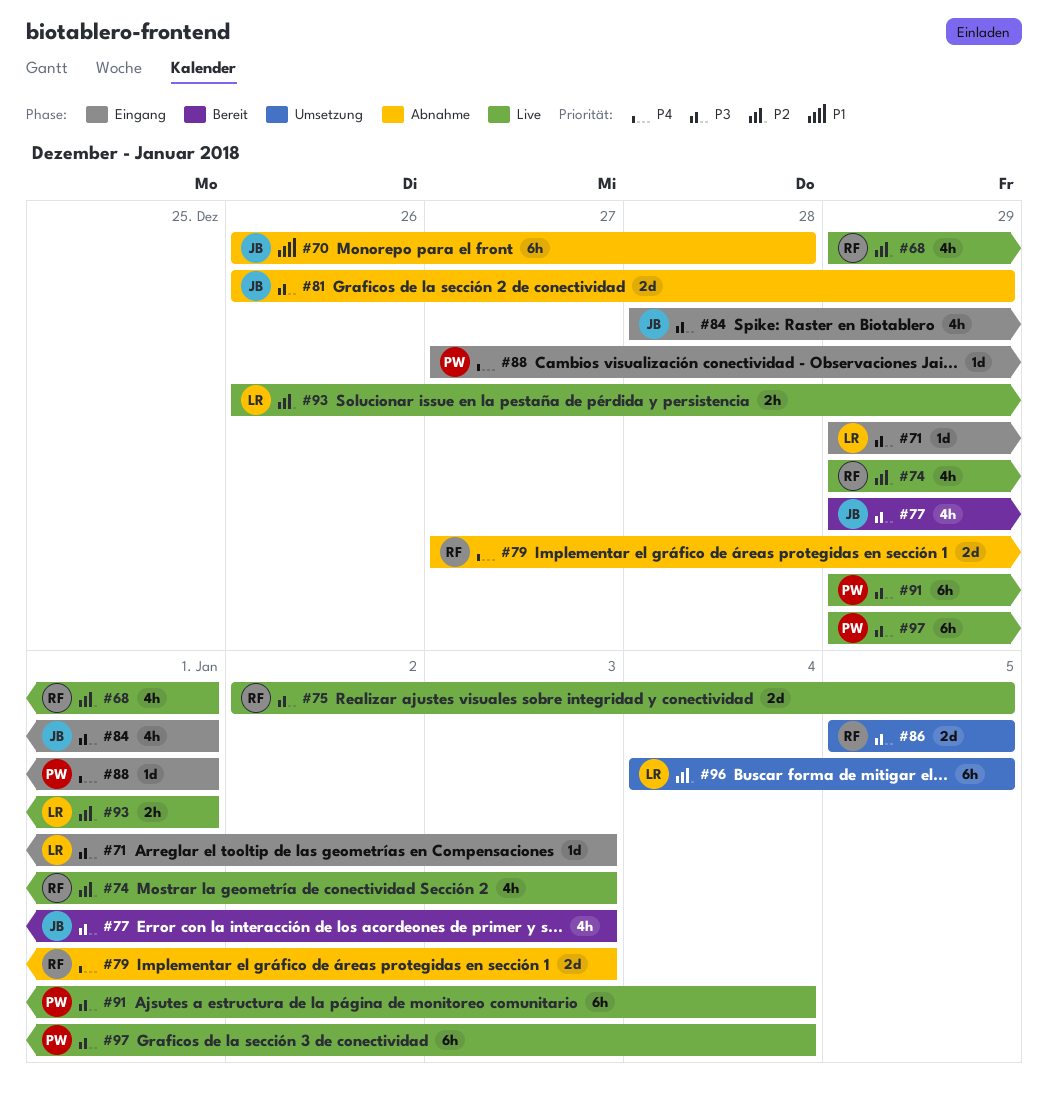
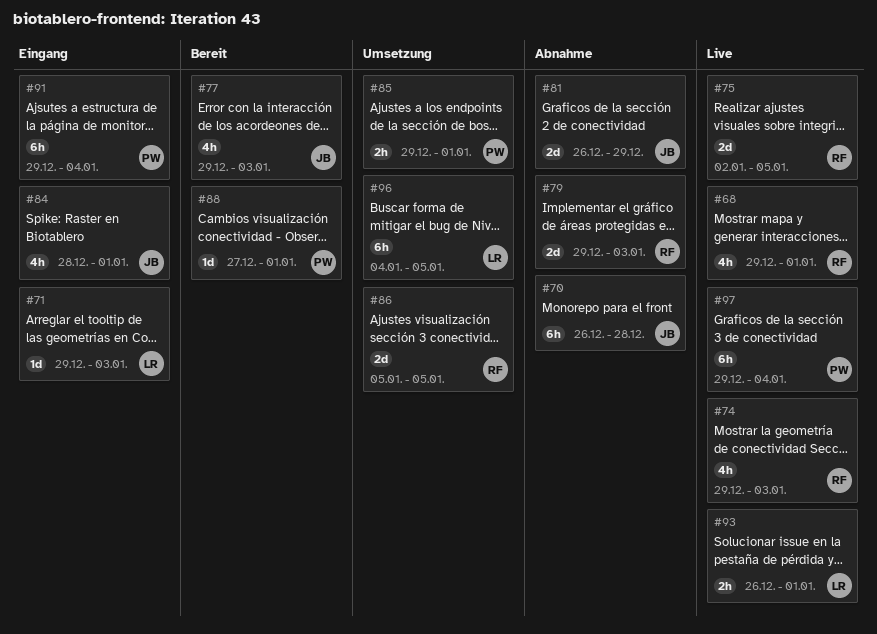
#79, start: Dec 27 -> Dec 29
#85: none -> present
#88, status: Eingang -> Bereit
#91, status: Live -> Eingang

